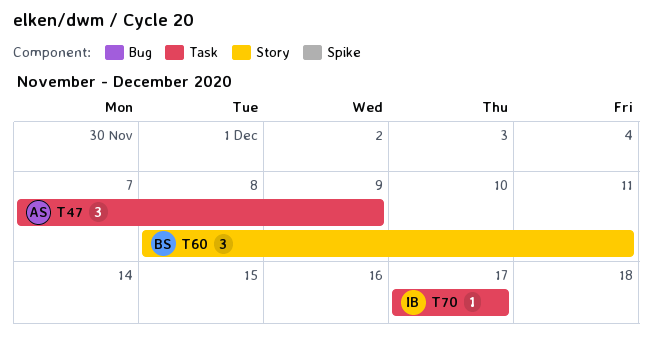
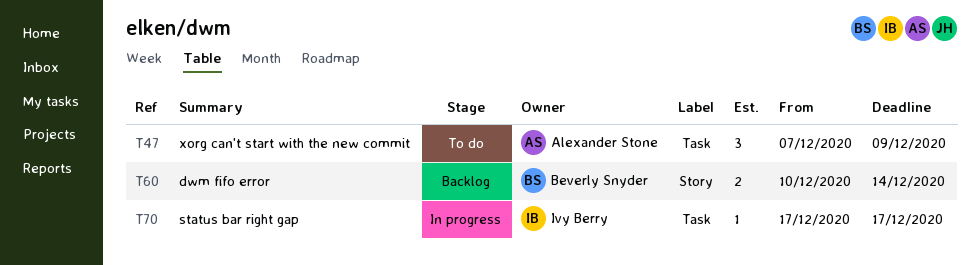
T60, estimate: 3 -> 2
T60, start: Dec 8 -> Dec 10
T60, due: Dec 11 -> Dec 14

